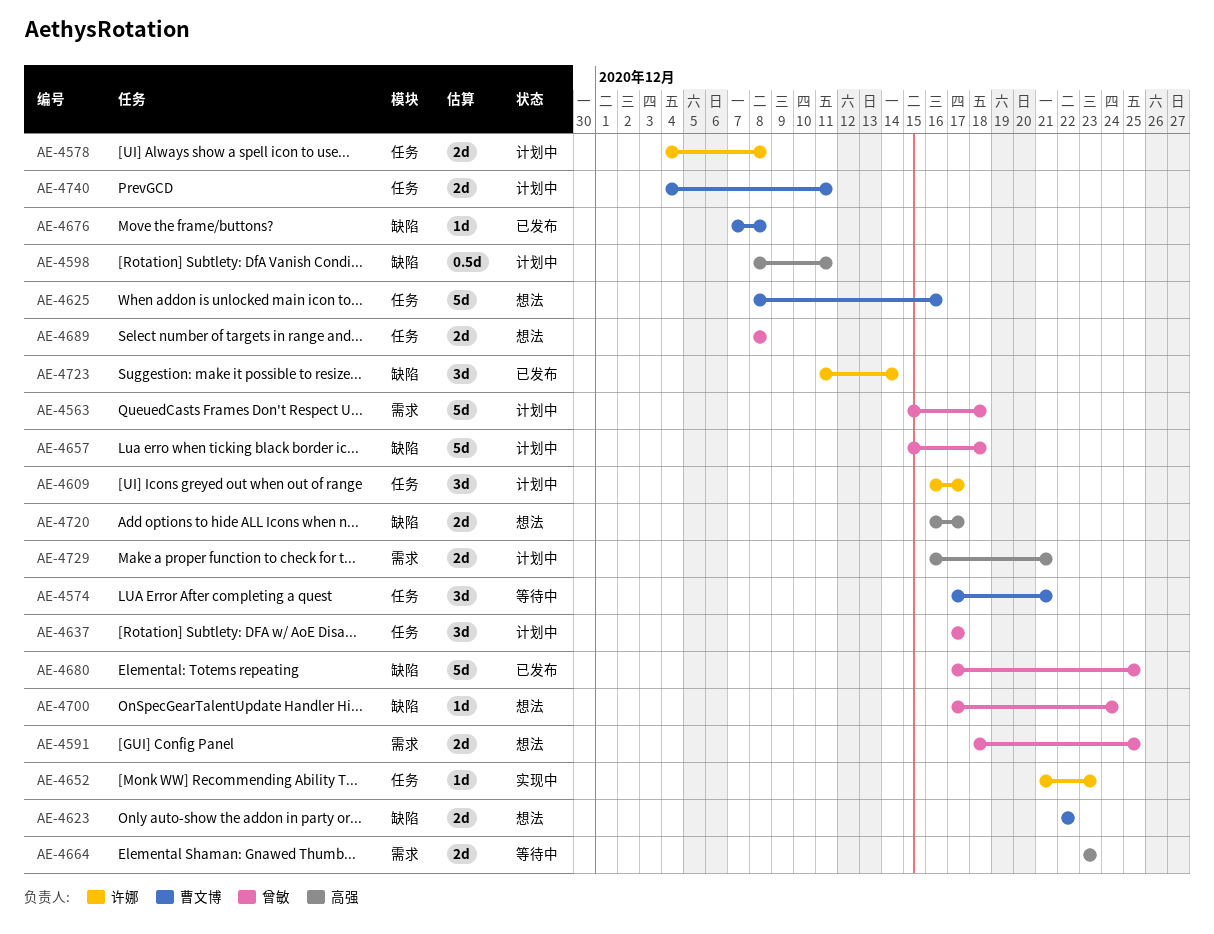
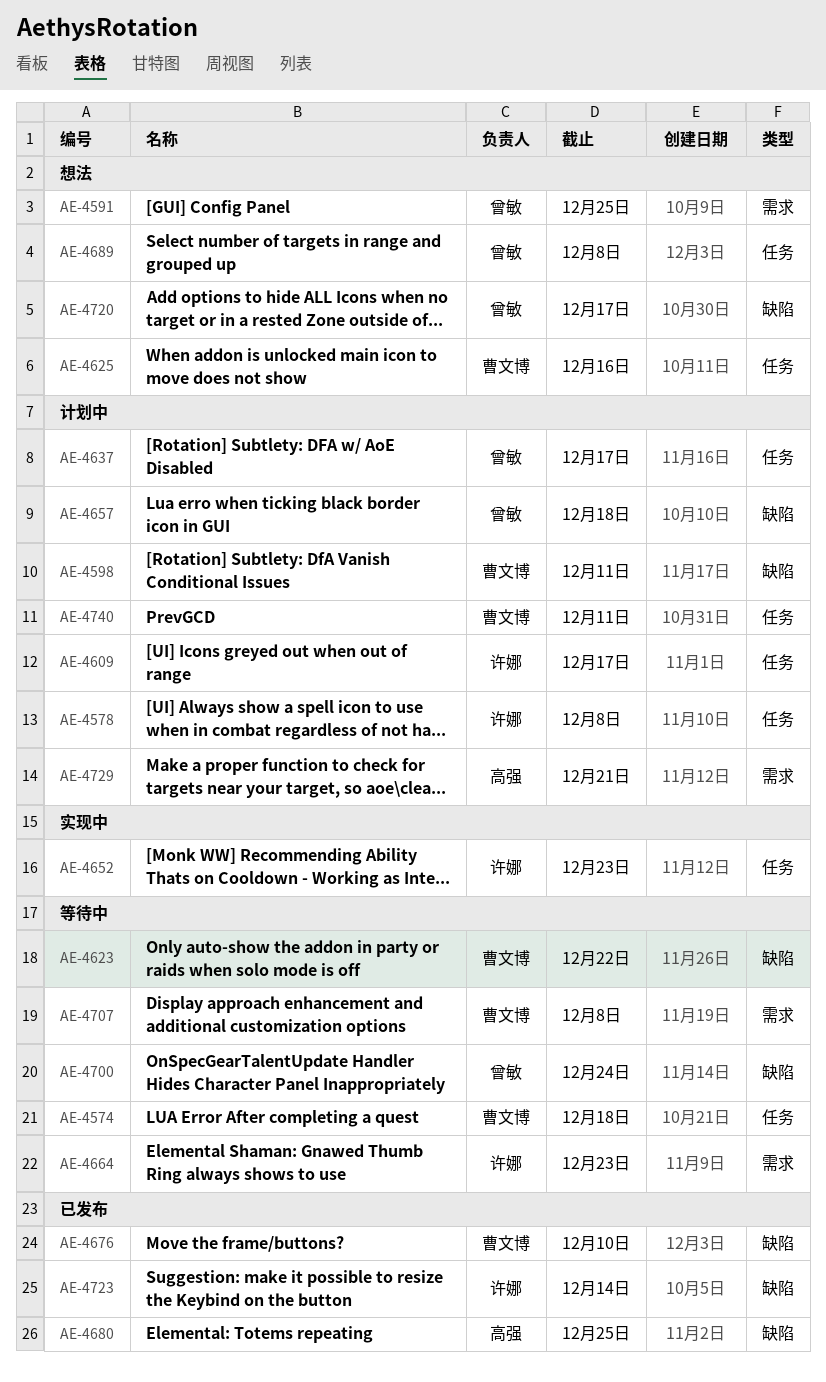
AE-4563: present -> none
AE-4574, due: Dec 21 -> Dec 18
AE-4598, owner: 高强 -> 曹文博
AE-4623, status: 想法 -> 等待中
AE-4664, owner: 高强 -> 许娜
AE-4676, due: Dec 8 -> Dec 10
AE-4680, owner: 曾敏 -> 高强
AE-4700, status: 想法 -> 等待中
AE-4707: none -> present
AE-4720, owner: 高强 -> 曾敏

